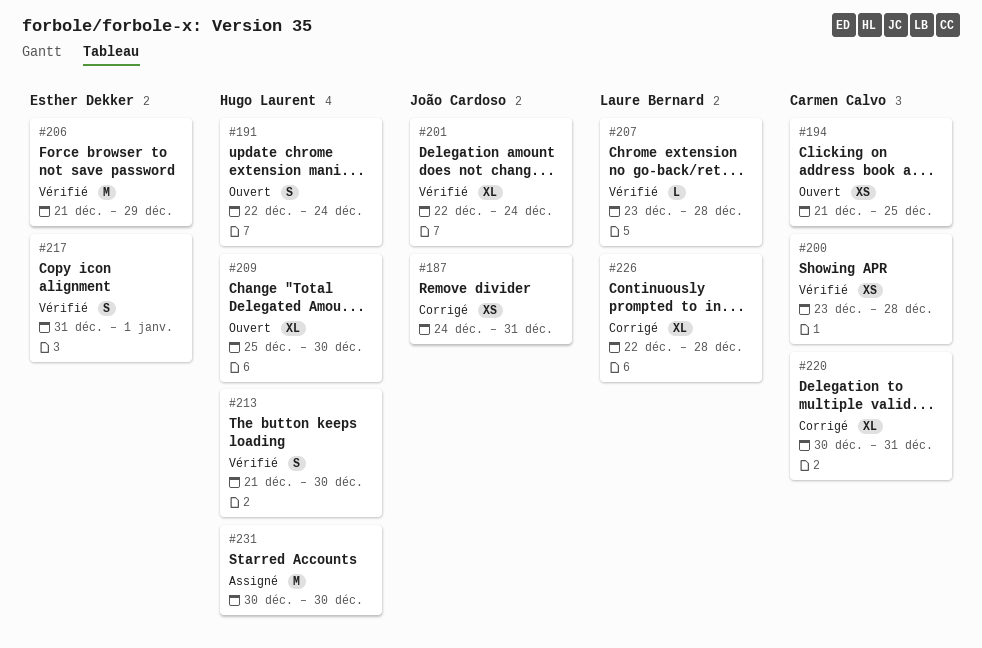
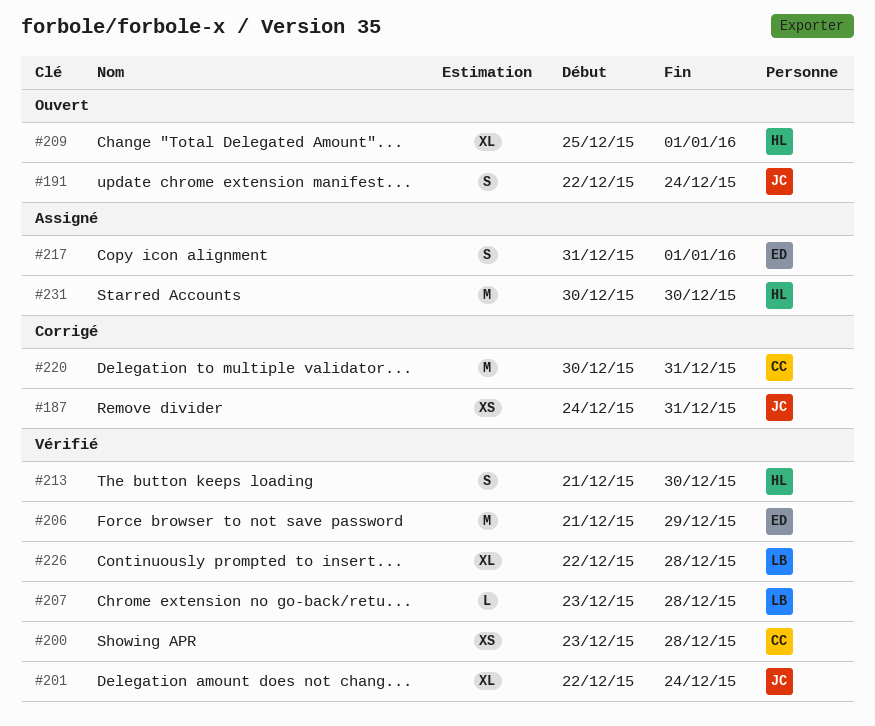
#191, owner: Hugo Laurent -> João Cardoso
#194: present -> none
#209, due: Dec 30 -> Jan 1
#217, status: Vérifié -> Assigné
#220, estimate: XL -> M
#226, status: Corrigé -> Vérifié

